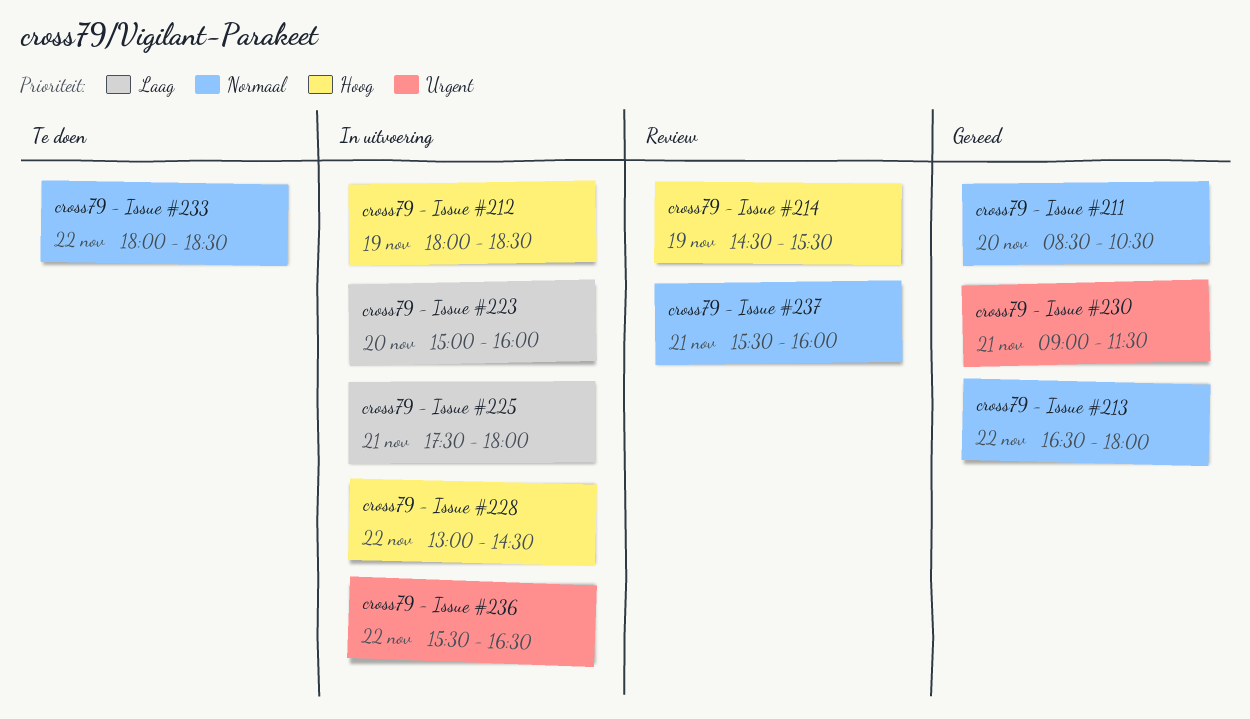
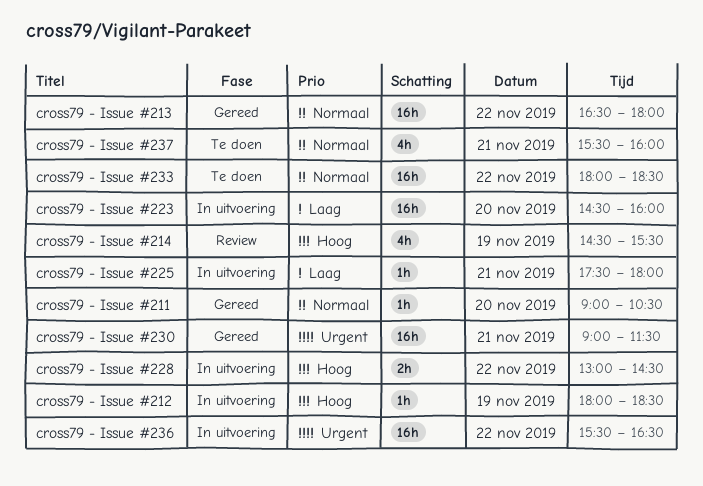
cross79 - Issue #211, begins: 08:30 -> 09:00
cross79 - Issue #223, begins: 15:00 -> 14:30
cross79 - Issue #237, status: Review -> Te doen

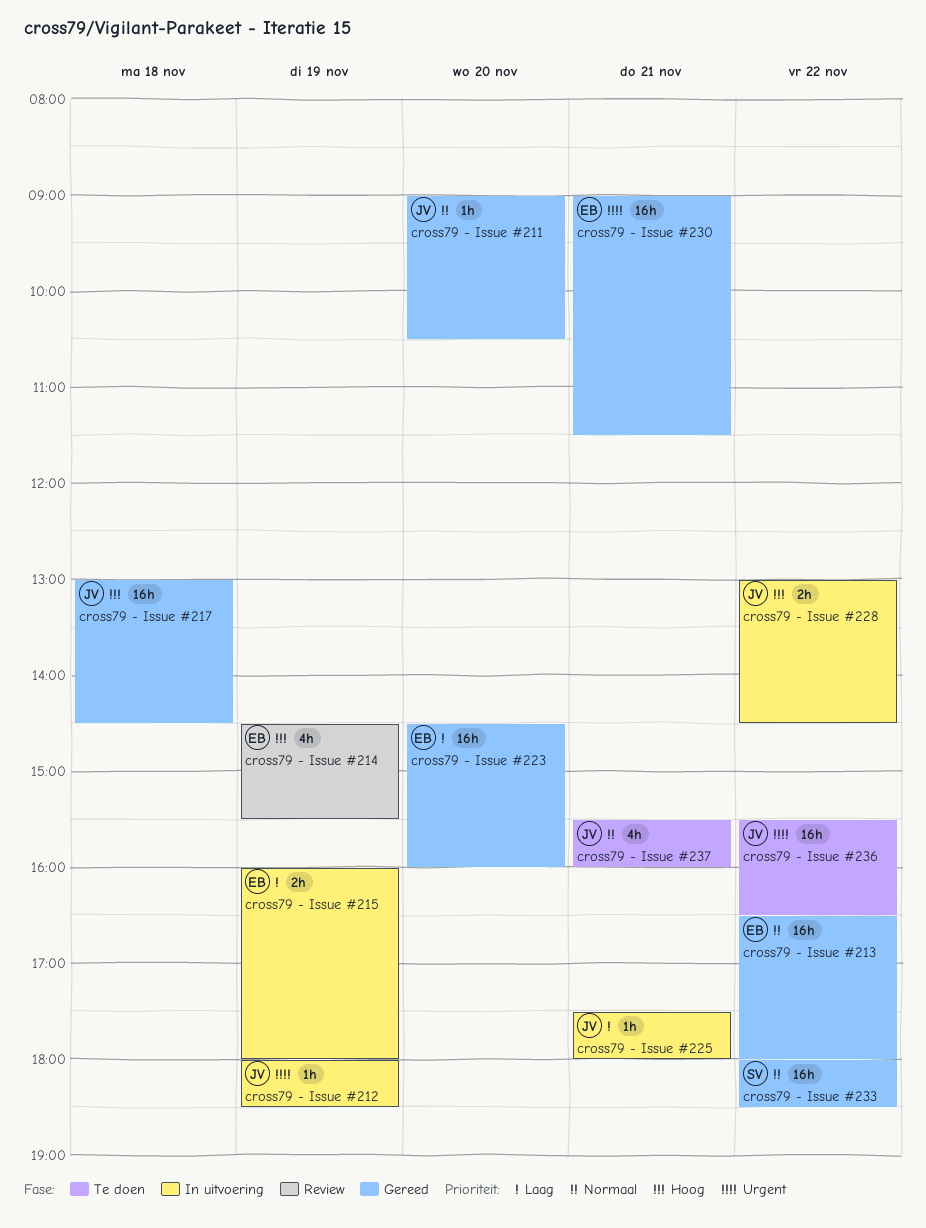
cross79 - Issue #212, priority: Hoog -> Urgent
cross79 - Issue #215: none -> present
cross79 - Issue #217: none -> present
cross79 - Issue #223, status: In uitvoering -> Gereed
cross79 - Issue #233, status: Te doen -> Gereed
cross79 - Issue #236, status: In uitvoering -> Te doen

